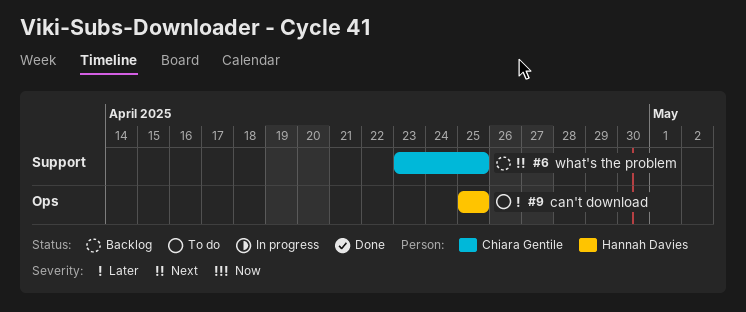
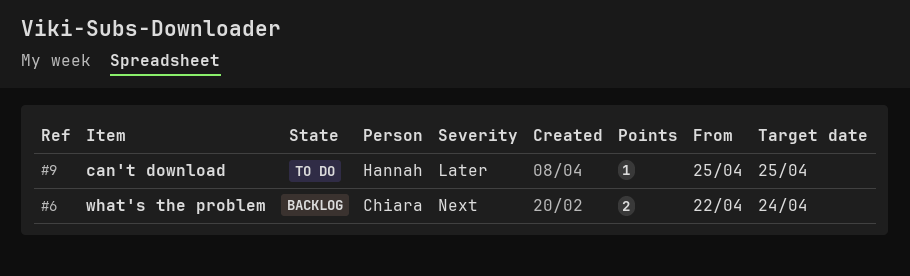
#6, start: Apr 23 -> Apr 22
#6, due: Apr 25 -> Apr 24

